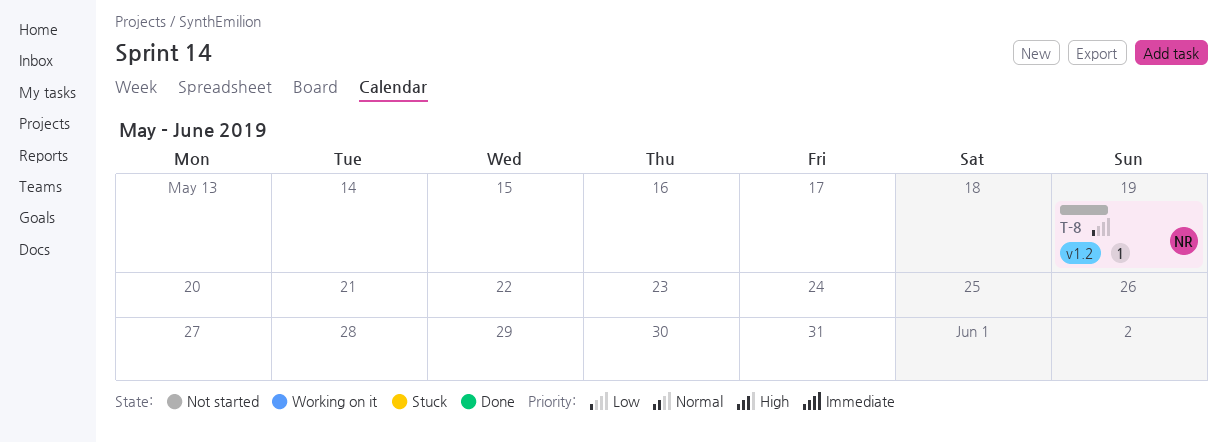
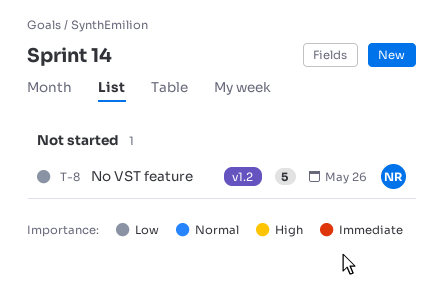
T-8, estimate: 1 -> 5
T-8, due: May 19 -> May 26

